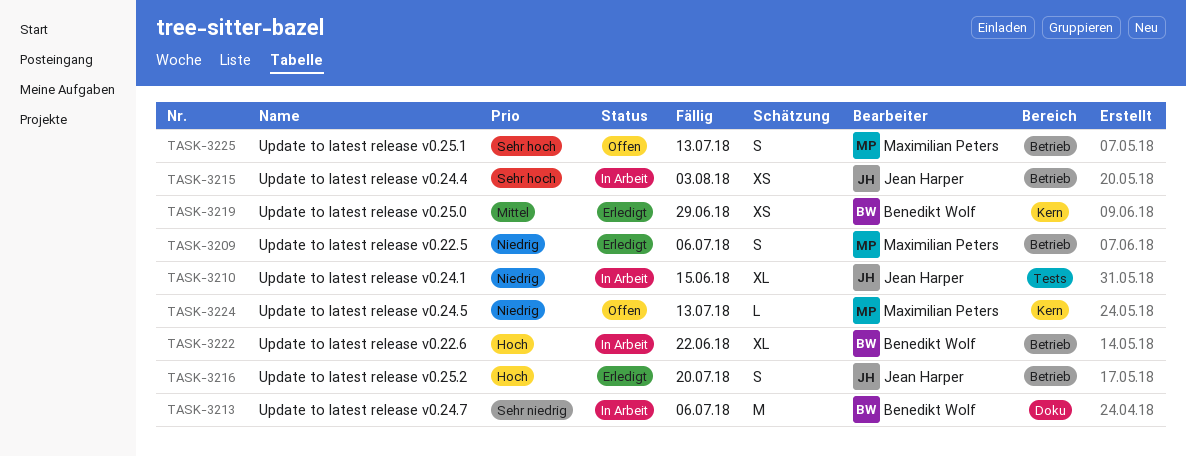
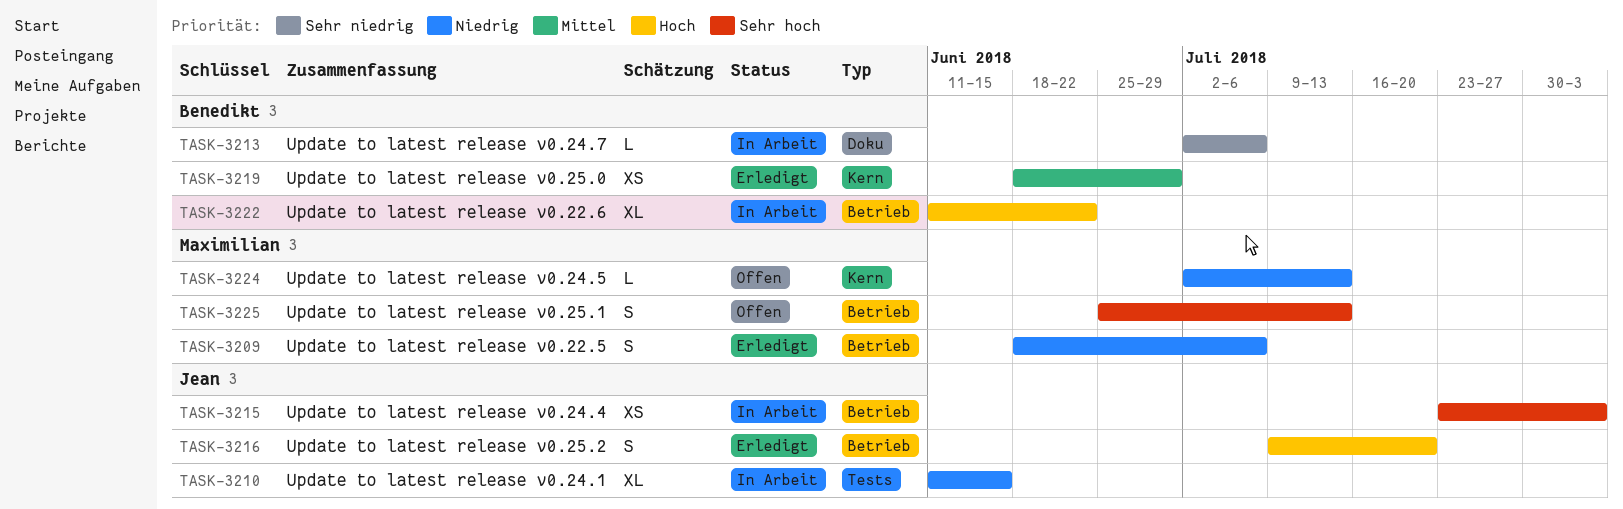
TASK-3213, estimate: M -> L

